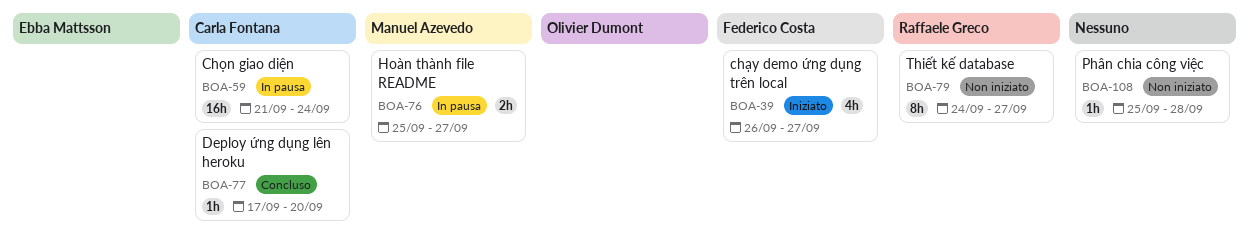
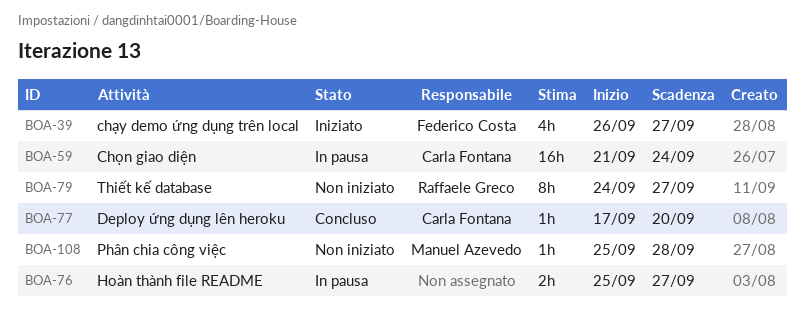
BOA-76, owner: Manuel Azevedo -> none
BOA-108, owner: none -> Manuel Azevedo

